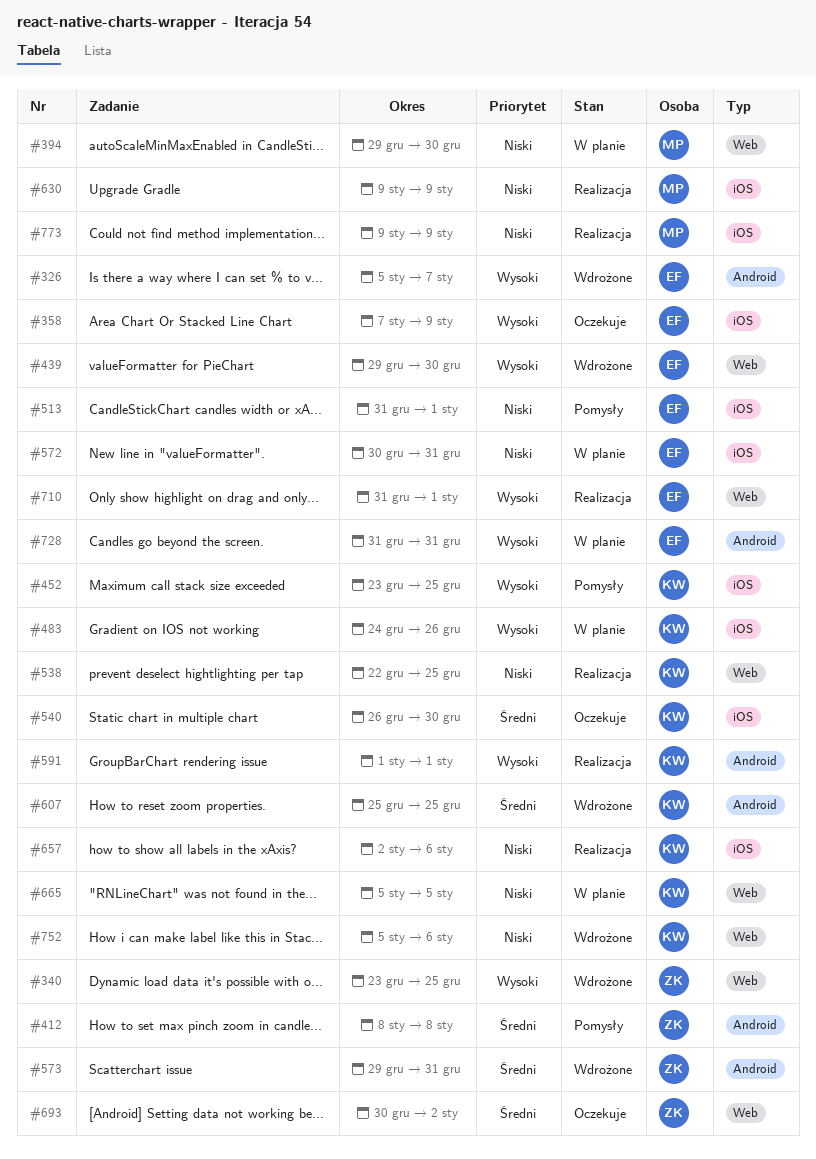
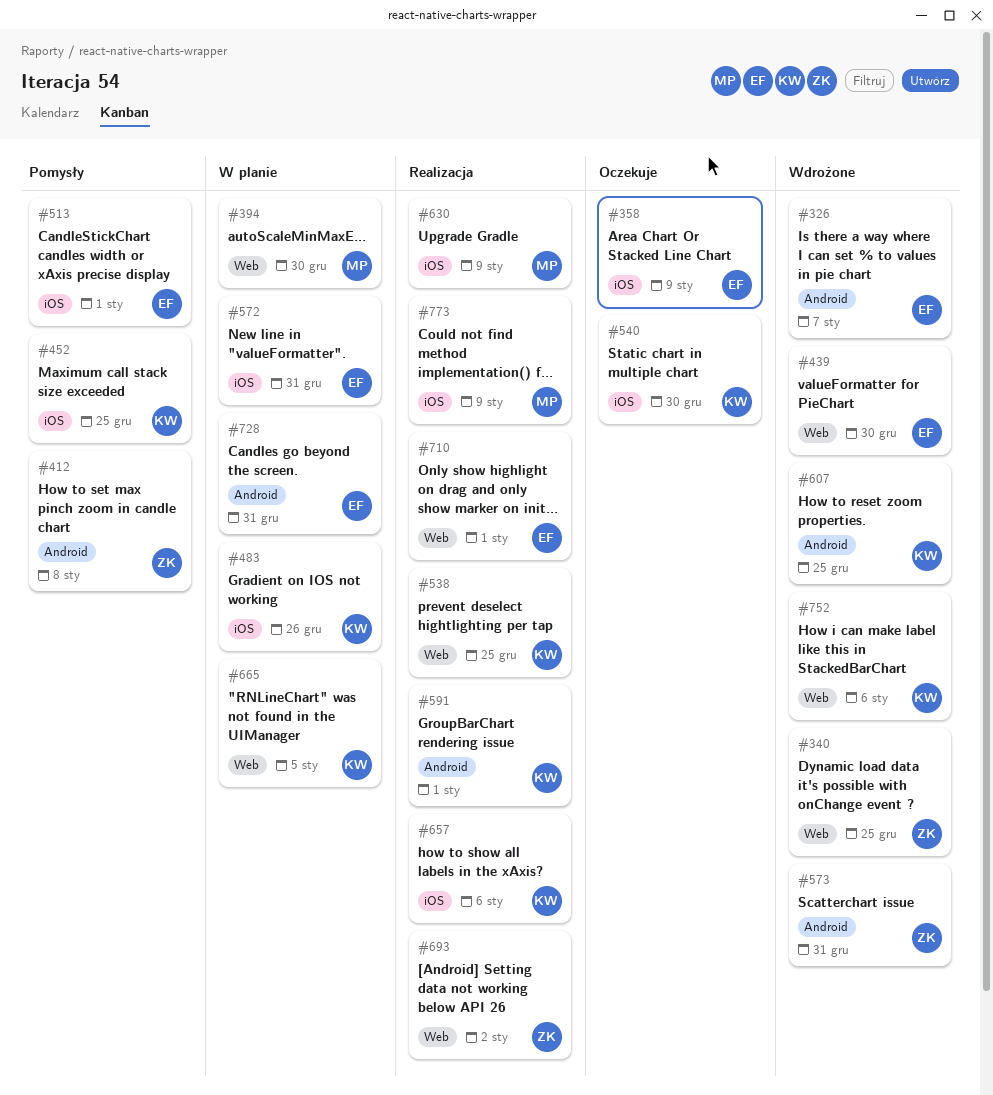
#693, status: Oczekuje -> Realizacja

